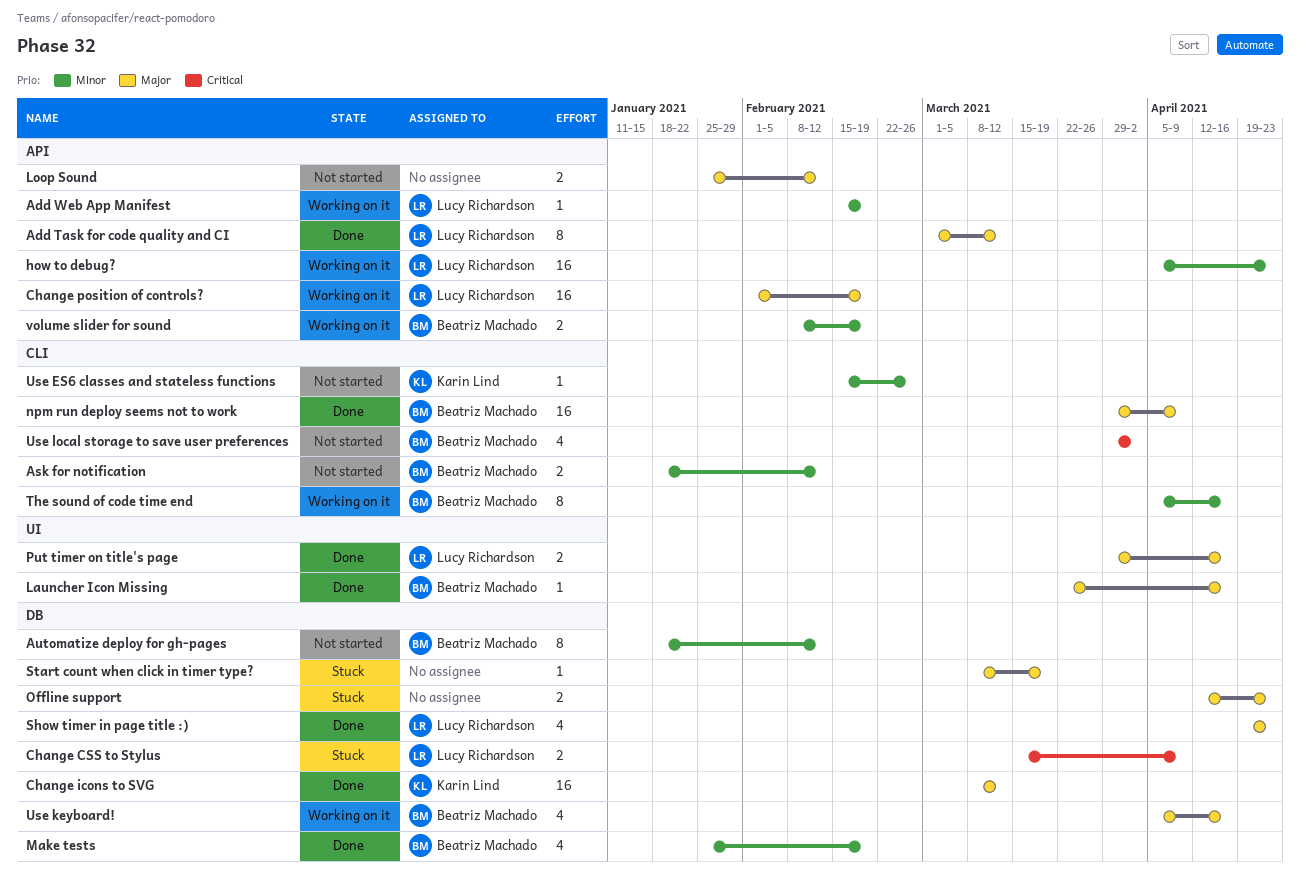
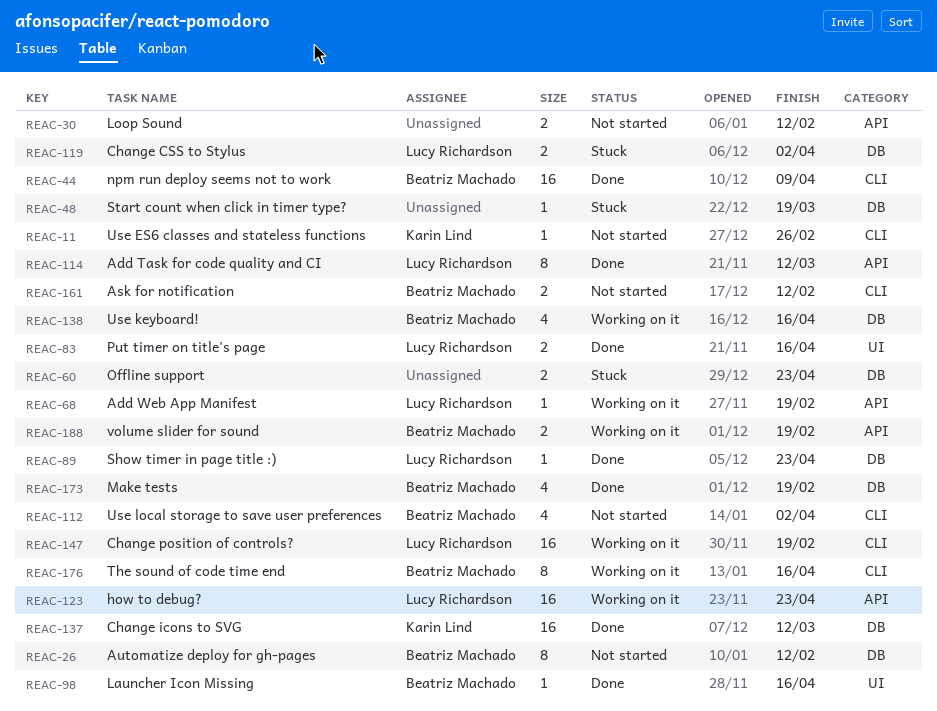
Change CSS to Stylus, due: Apr 9 -> Apr 2
Change position of controls?, label: API -> CLI
Show timer in page title :), estimate: 4 -> 1

